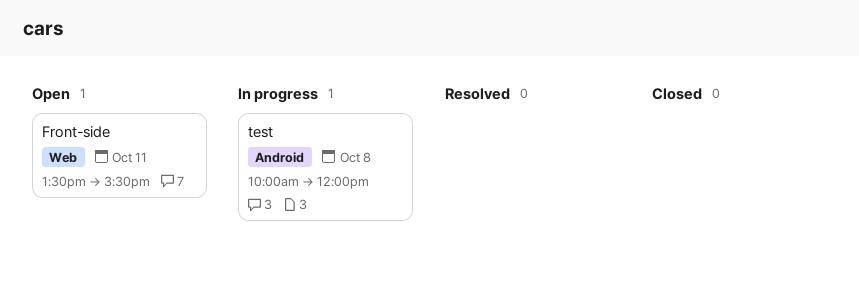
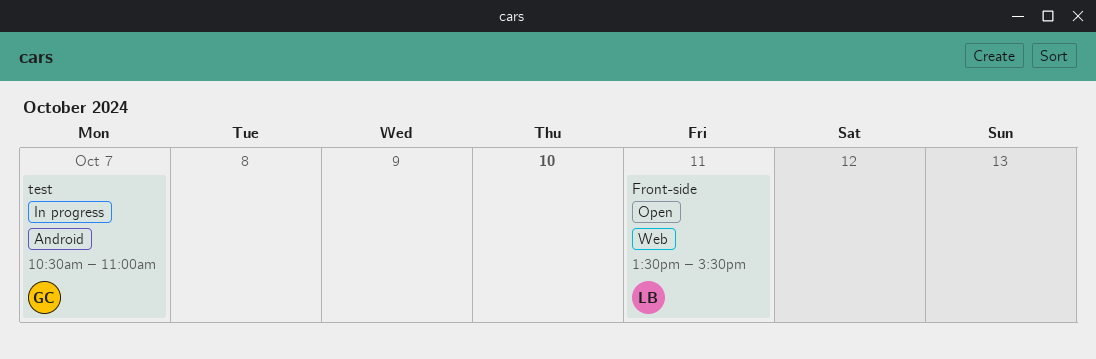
test, day: Oct 8 -> Oct 7
test, begins: 10:00 -> 10:30
test, ends: 12:00 -> 11:00

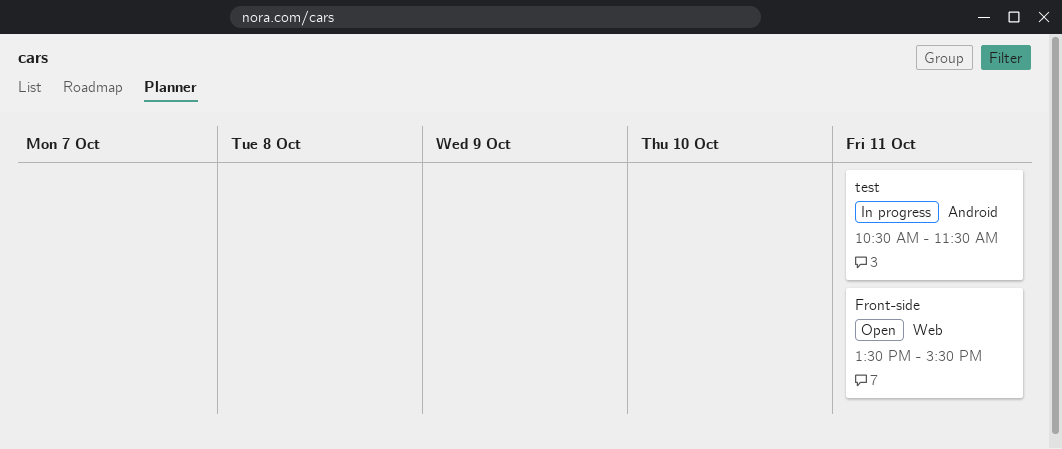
test, day: Oct 7 -> Oct 11
test, ends: 11:00 -> 11:30

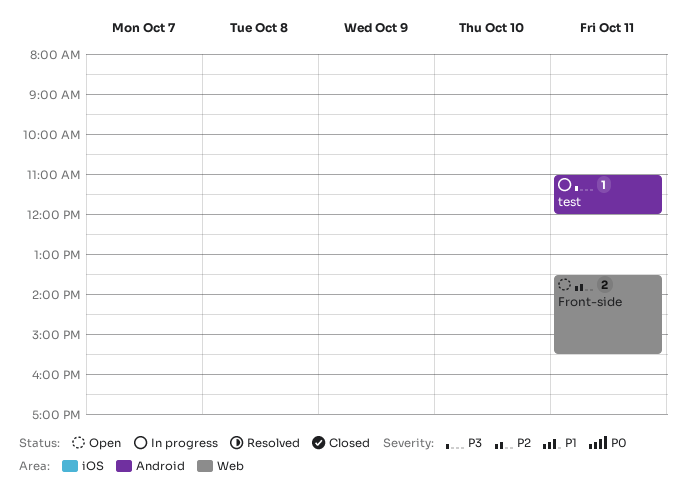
test, begins: 10:30 -> 11:00
test, ends: 11:30 -> 12:00

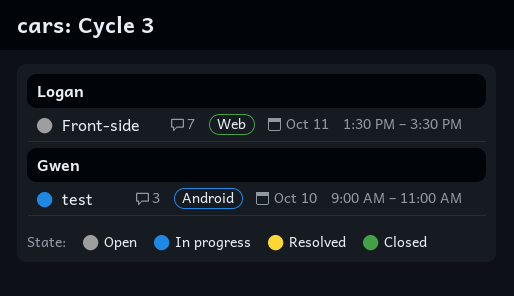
test, day: Oct 11 -> Oct 10
test, begins: 11:00 -> 09:00
test, ends: 12:00 -> 11:00

